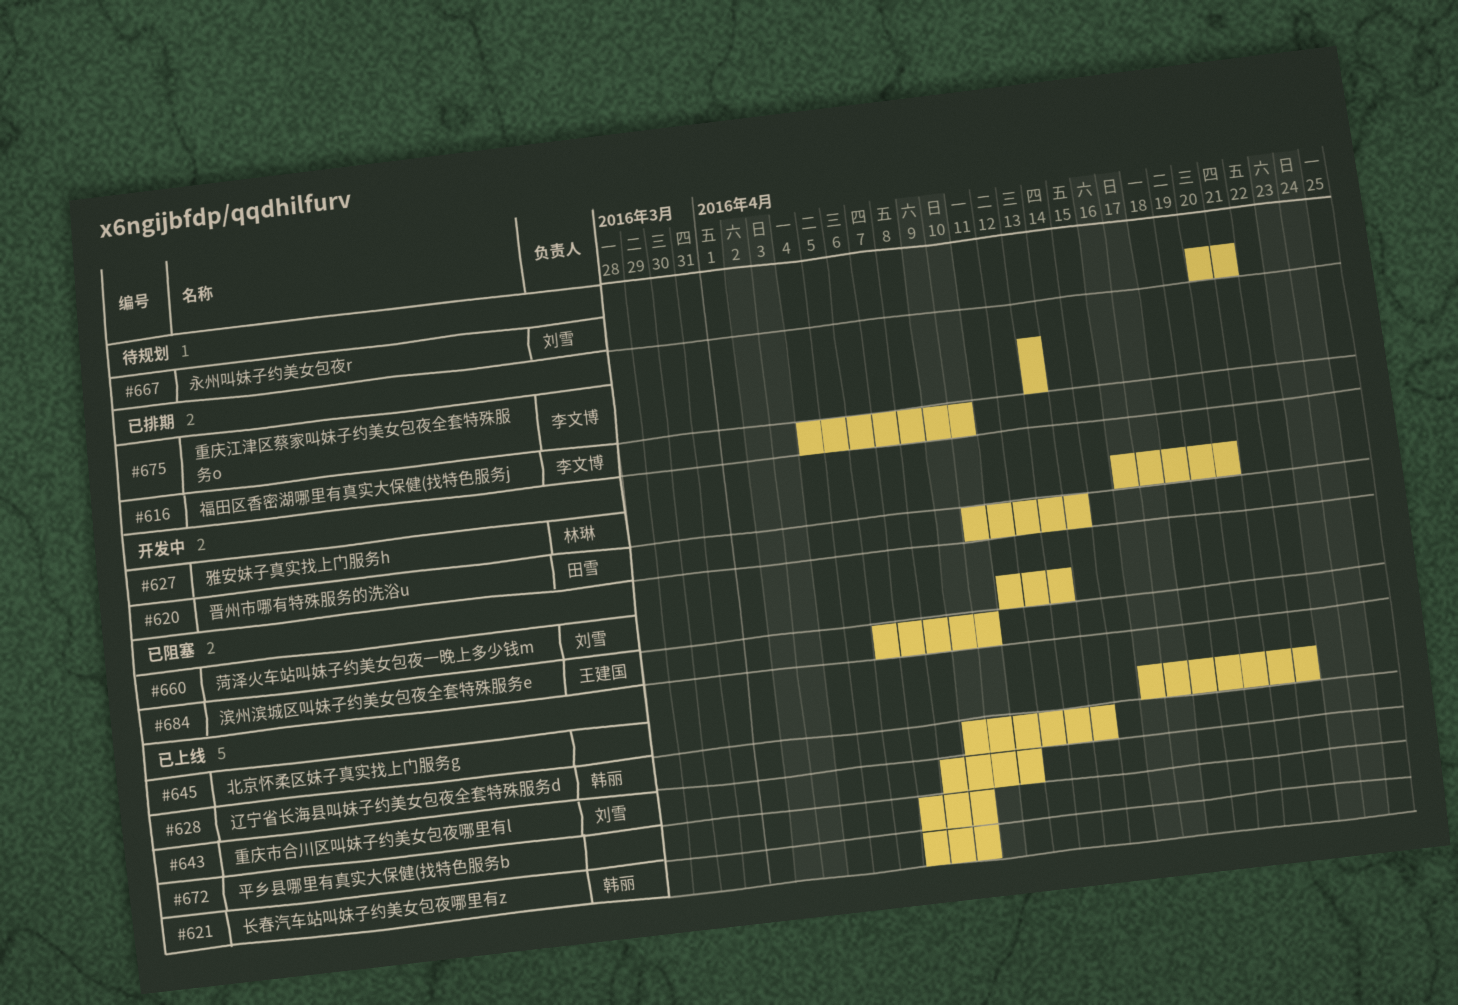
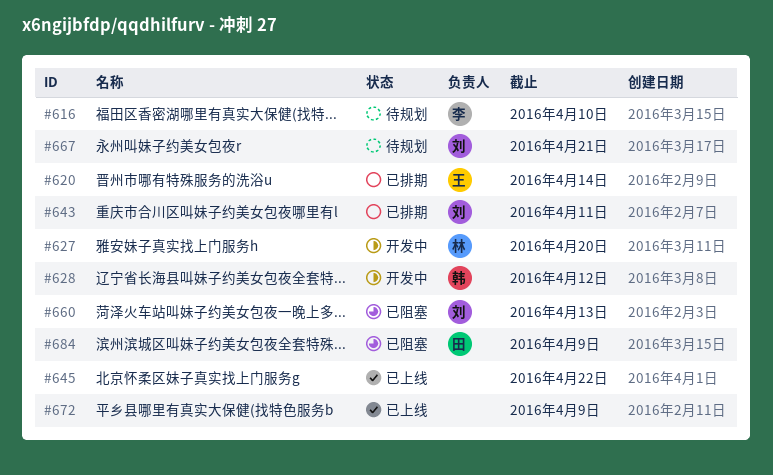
#616, status: 已排期 -> 待规划
#620, status: 开发中 -> 已排期
#620, owner: 田雪 -> 王建国
#621: present -> none
#628, status: 已上线 -> 开发中
#628, due: Apr 14 -> Apr 12
#643, status: 已上线 -> 已排期
#675: present -> none
#684, owner: 王建国 -> 田雪
#684, due: Apr 10 -> Apr 9

